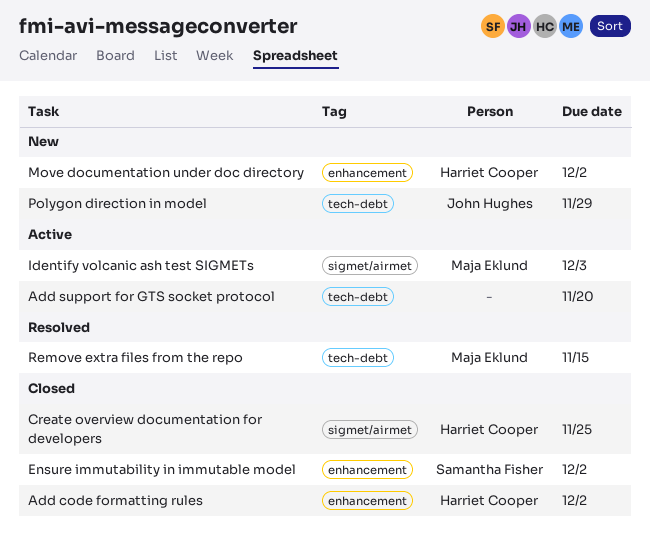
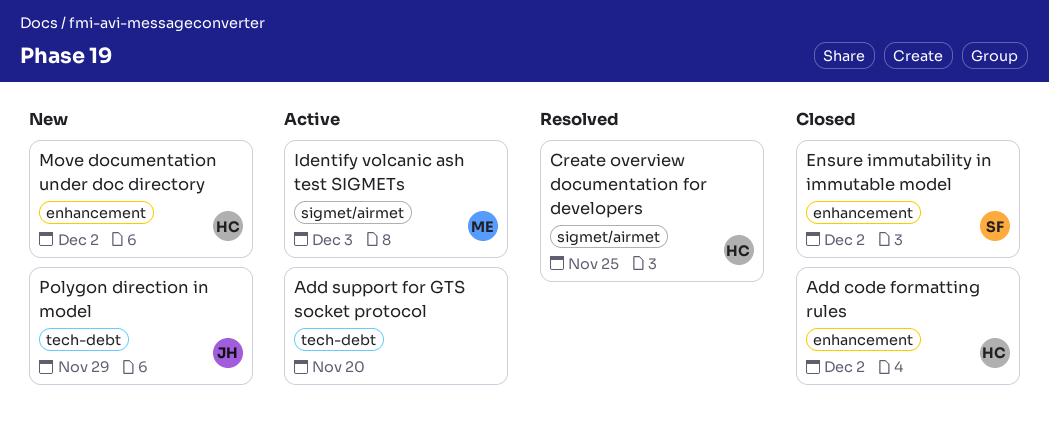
Create overview documentation for developers, status: Closed -> Resolved
Remove extra files from the repo: present -> none

